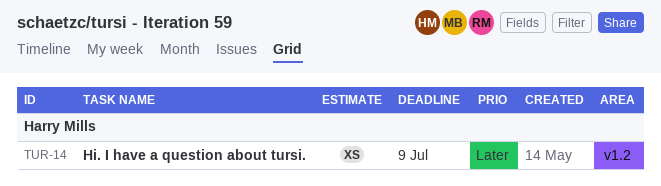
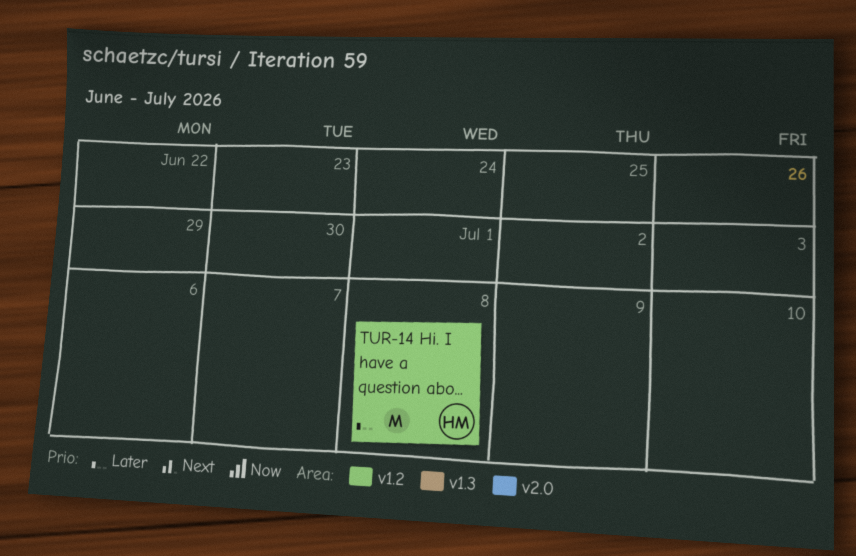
TUR-14, estimate: XS -> M
TUR-14, due: Jul 9 -> Jul 8

